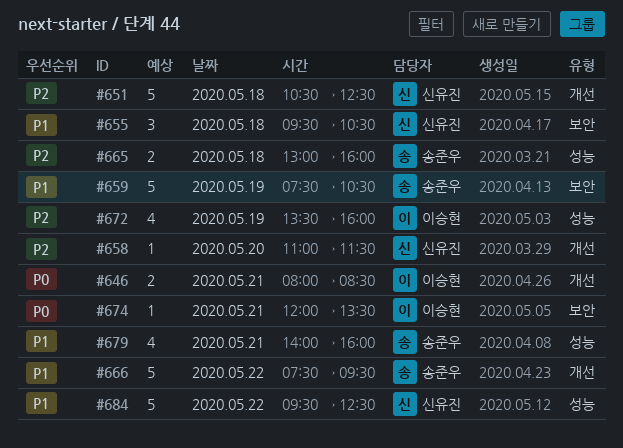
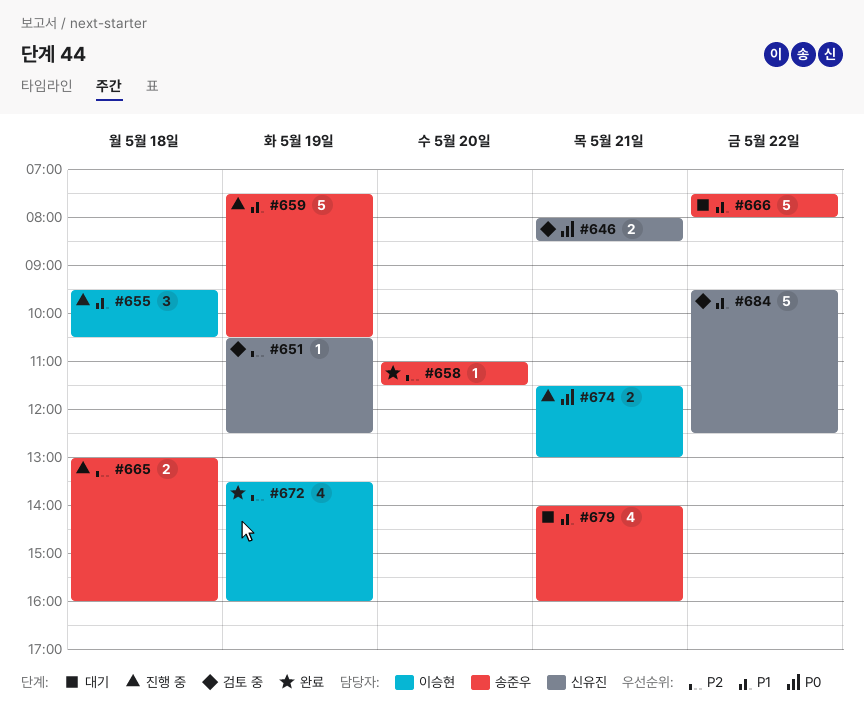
#646, owner: 이승현 -> 신유진
#651, estimate: 5 -> 1
#651, day: May 18 -> May 19
#655, owner: 신유진 -> 이승현
#658, owner: 신유진 -> 송준우
#666, ends: 09:30 -> 08:00
#674, estimate: 1 -> 2
#674, begins: 12:00 -> 11:30
#674, ends: 13:30 -> 13:00

